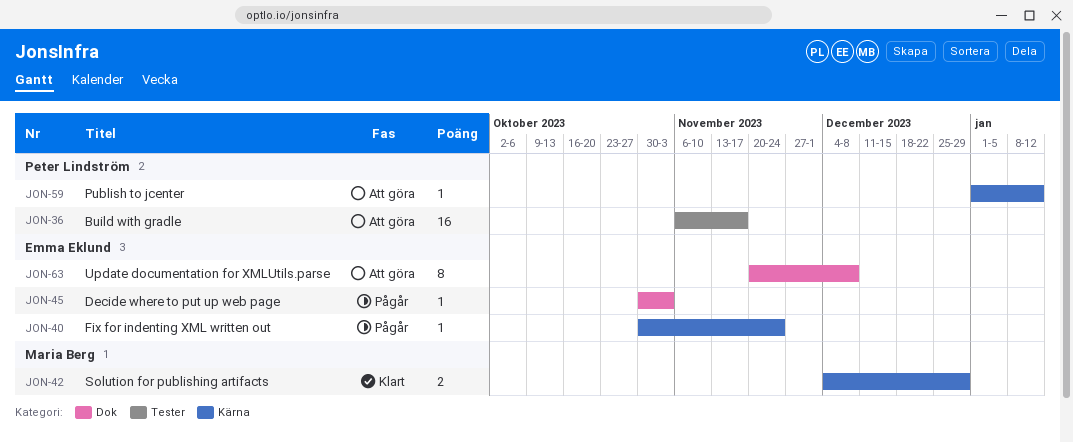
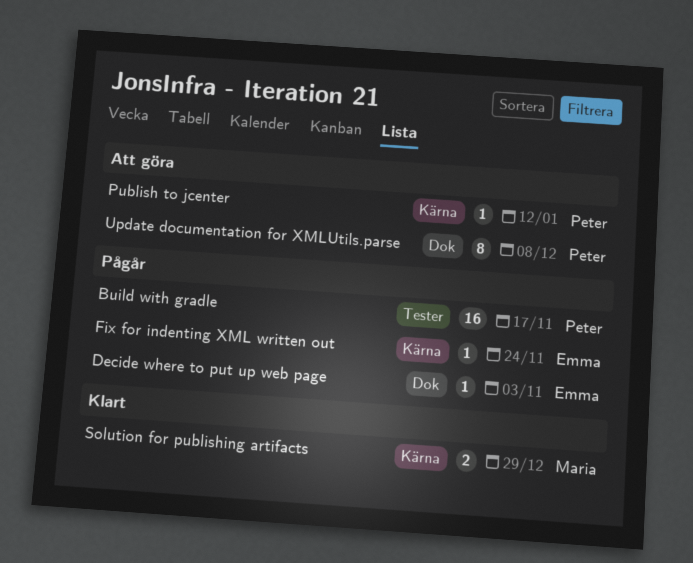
Build with gradle, status: Att göra -> Pågår
Update documentation for XMLUtils.parse, owner: Emma Eklund -> Peter Lindström

